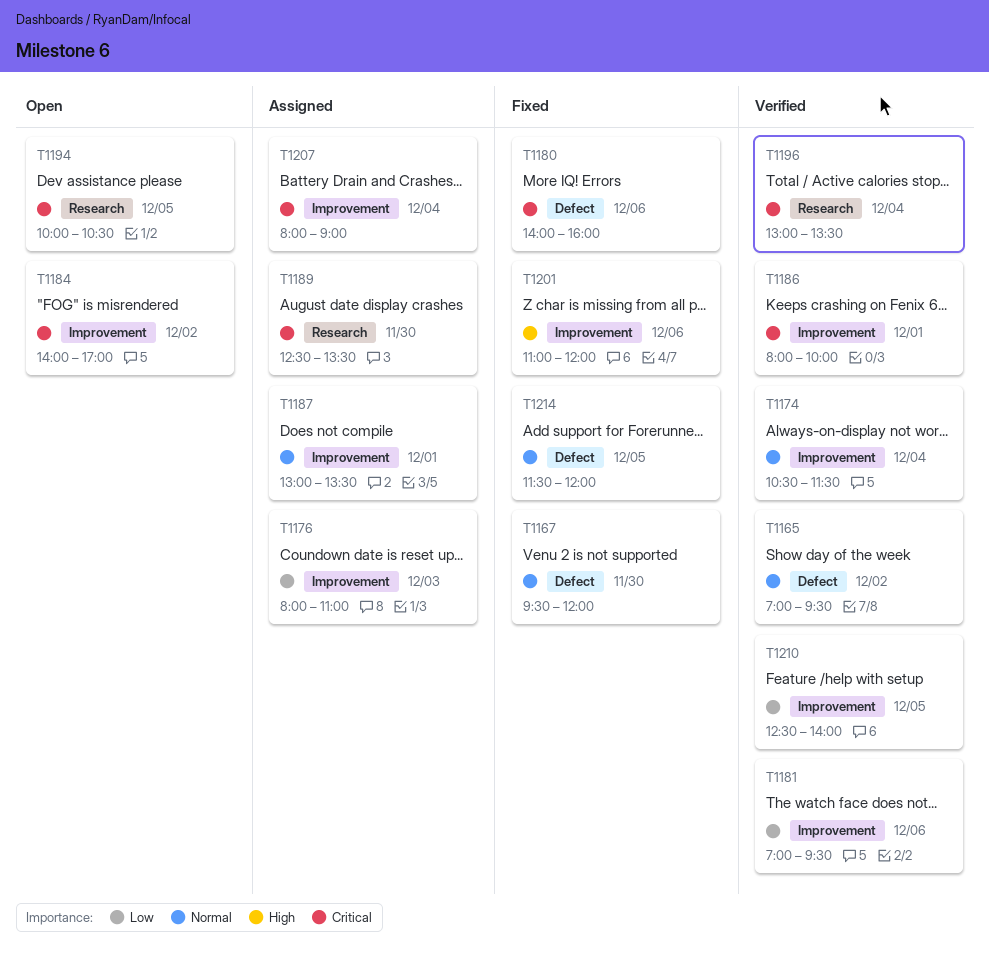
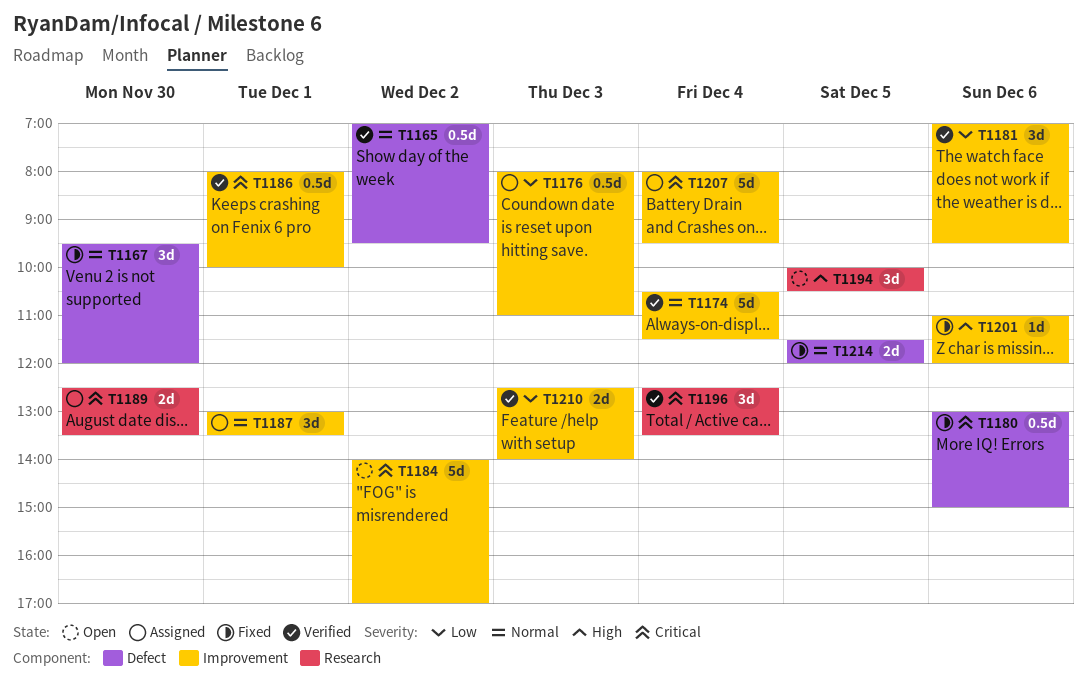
T1180, begins: 14:00 -> 13:00
T1180, ends: 16:00 -> 15:00
T1194, priority: Critical -> High
T1196, begins: 13:00 -> 12:30
T1207, ends: 09:00 -> 09:30
T1210, day: Dec 5 -> Dec 3

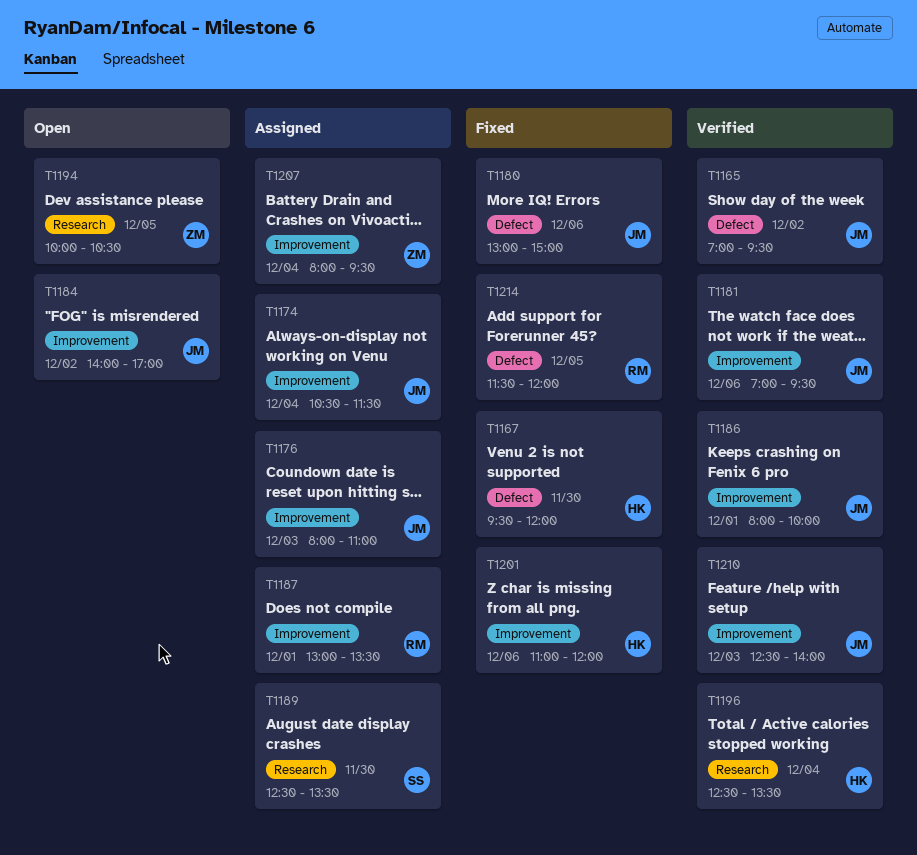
T1174, status: Verified -> Assigned

